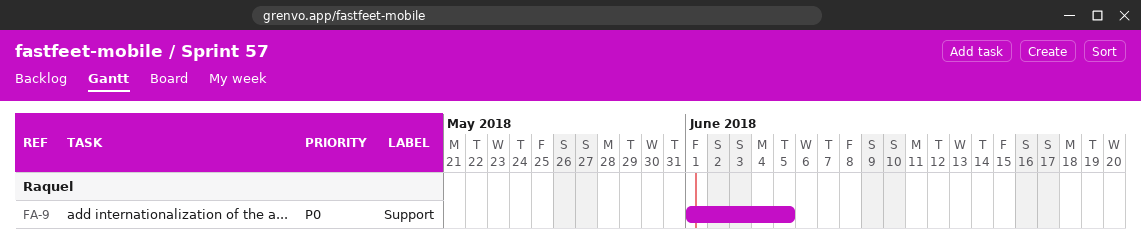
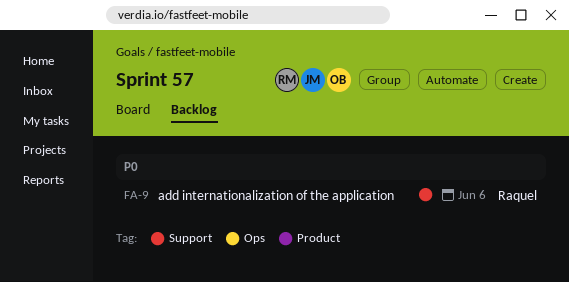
FA-9, due: Jun 5 -> Jun 6

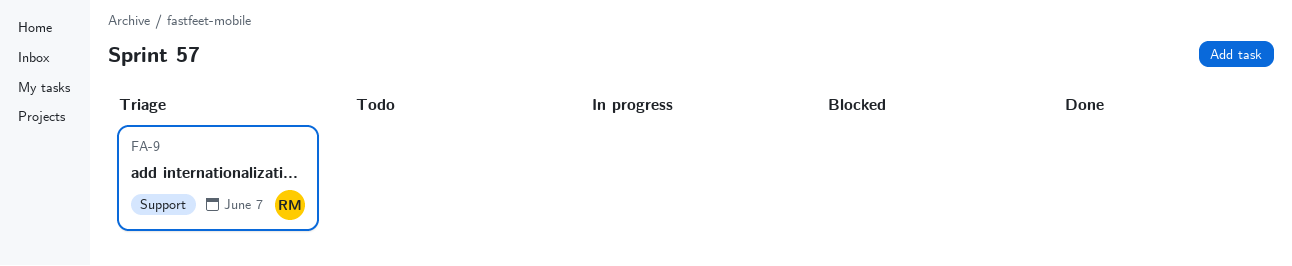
FA-9, due: Jun 6 -> Jun 7

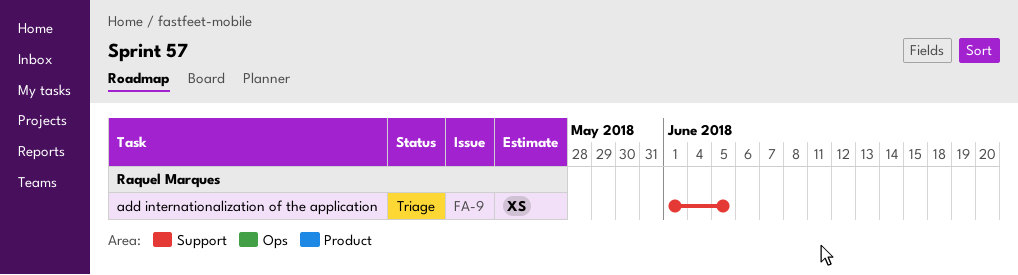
FA-9, due: Jun 7 -> Jun 5

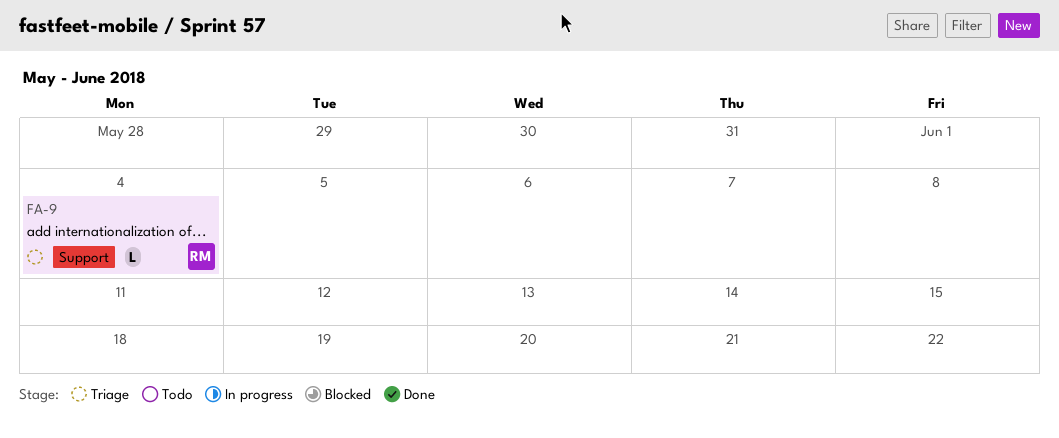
FA-9, estimate: XS -> L
FA-9, due: Jun 5 -> Jun 4

